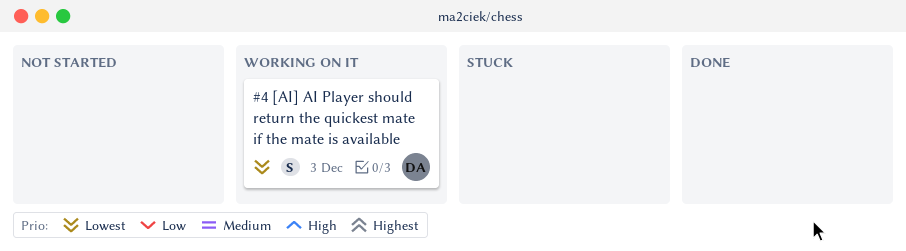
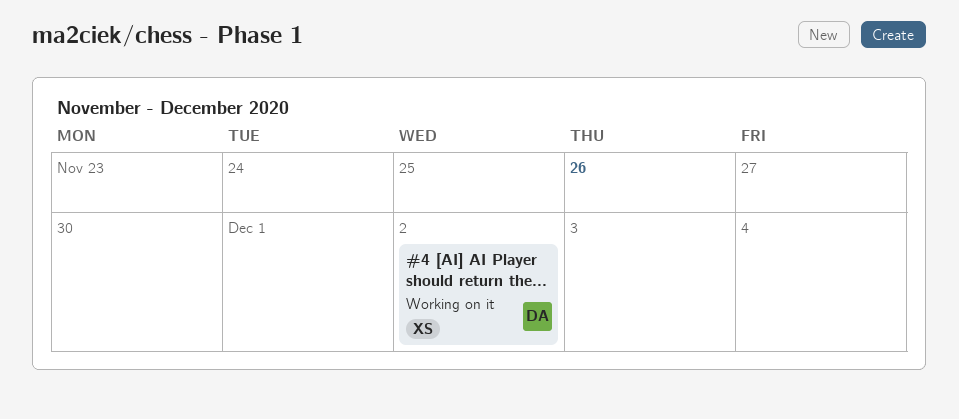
#4, estimate: S -> XS
#4, due: Dec 3 -> Dec 2

